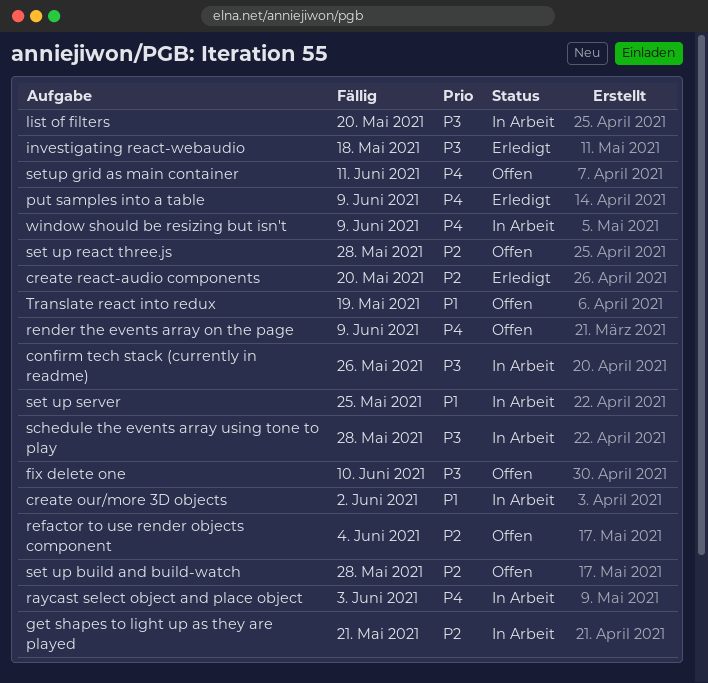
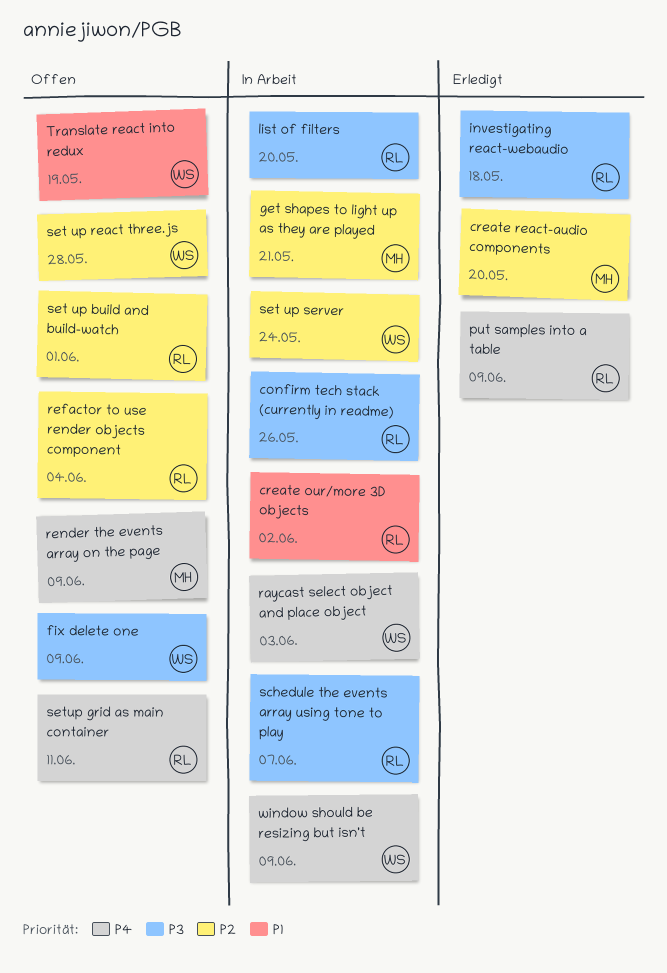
fix delete one, due: Jun 10 -> Jun 9
schedule the events array using tone to play, due: May 28 -> Jun 7
set up build and build-watch, due: May 28 -> Jun 1
set up server, priority: P1 -> P2
set up server, due: May 25 -> May 24

